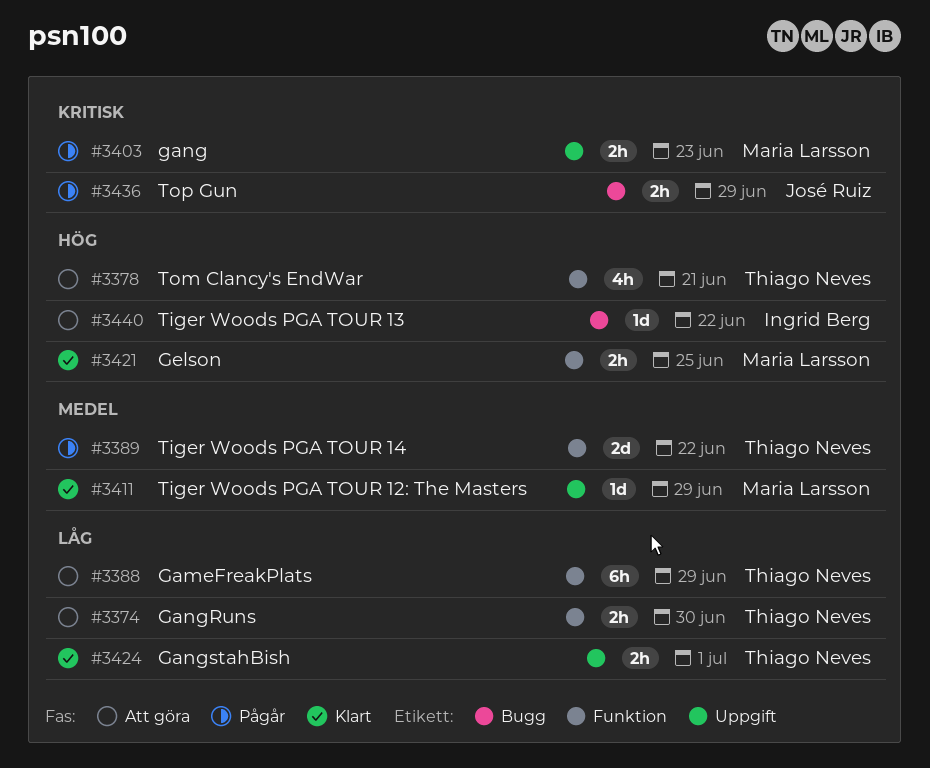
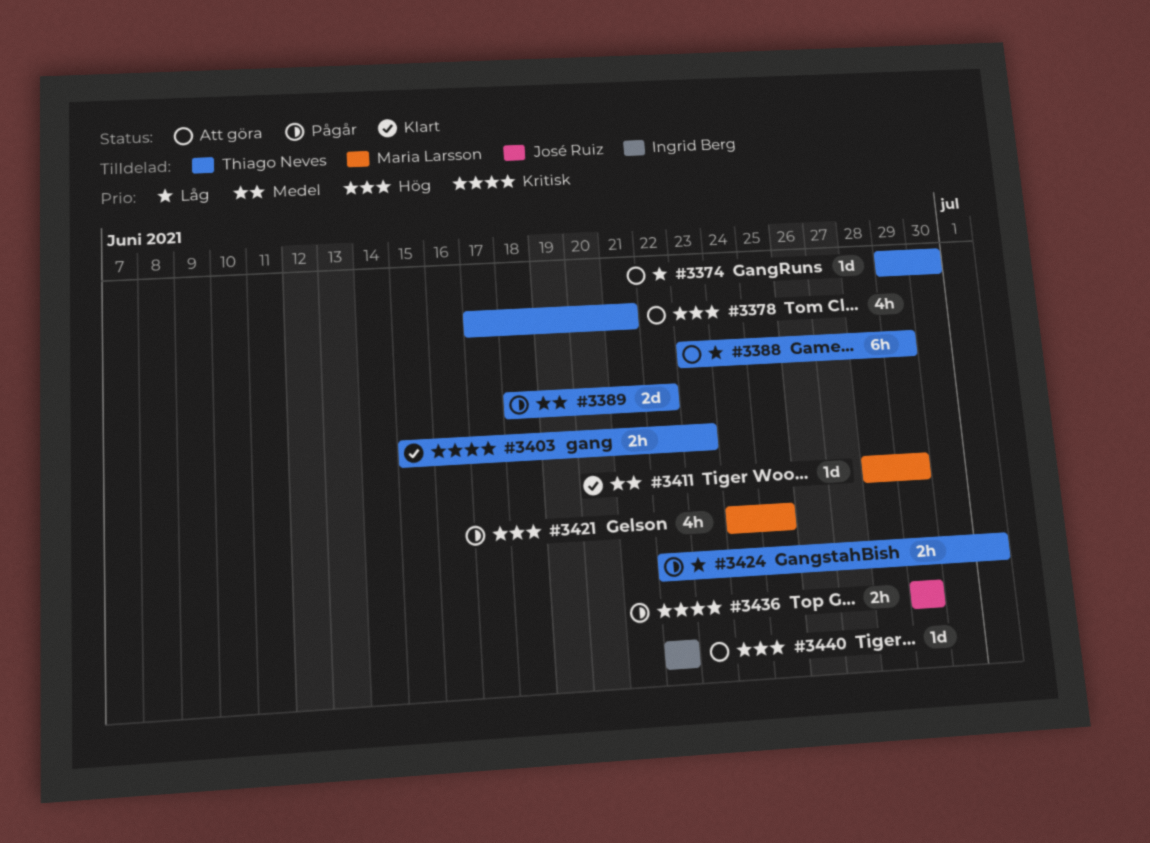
#3374, estimate: 2h -> 1d
#3403, status: Pågår -> Klart
#3403, owner: Maria Larsson -> Thiago Neves
#3421, status: Klart -> Pågår
#3421, estimate: 2h -> 4h
#3424, status: Klart -> Pågår

